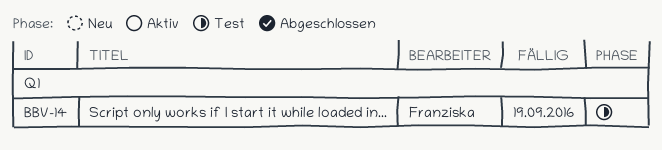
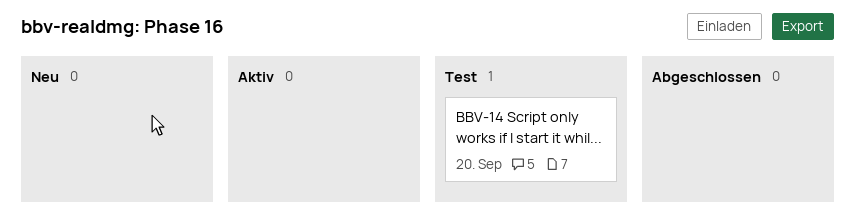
BBV-14, due: Sep 19 -> Sep 20

